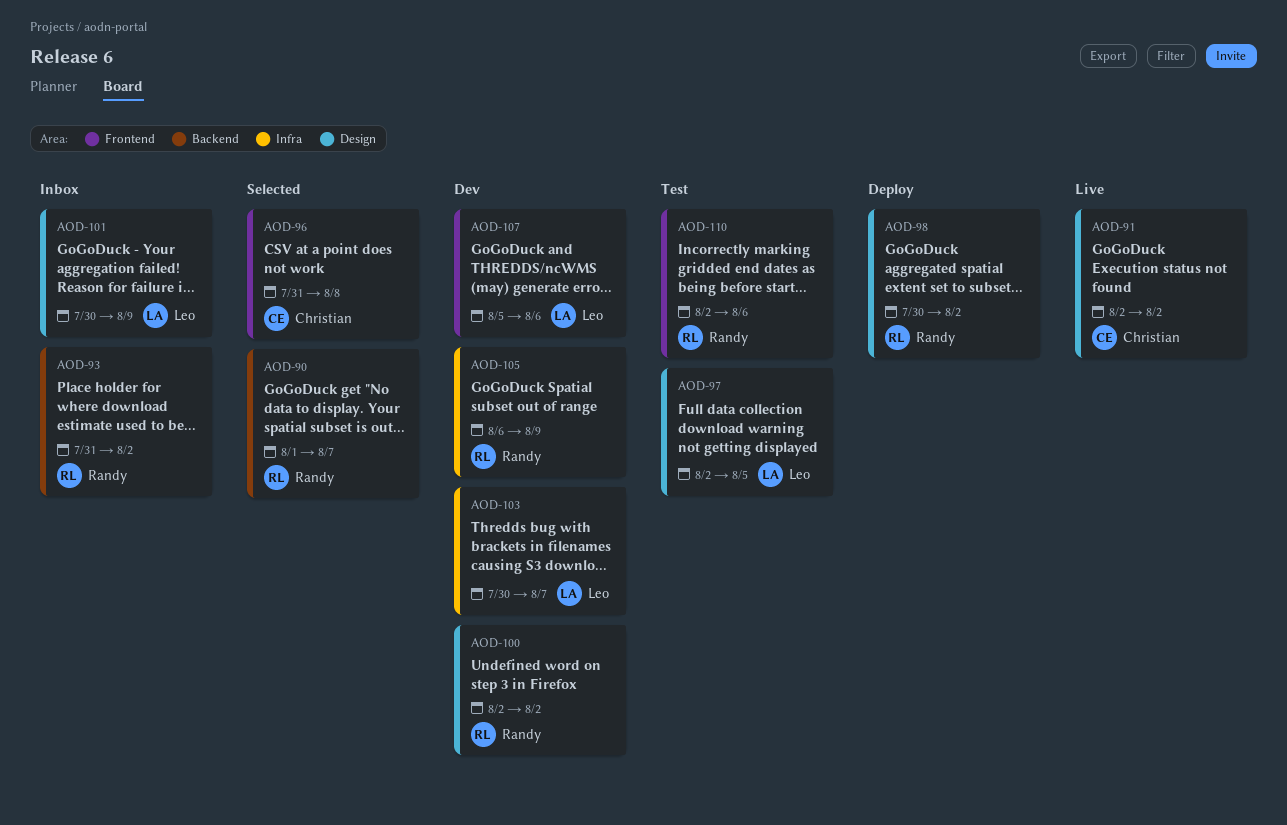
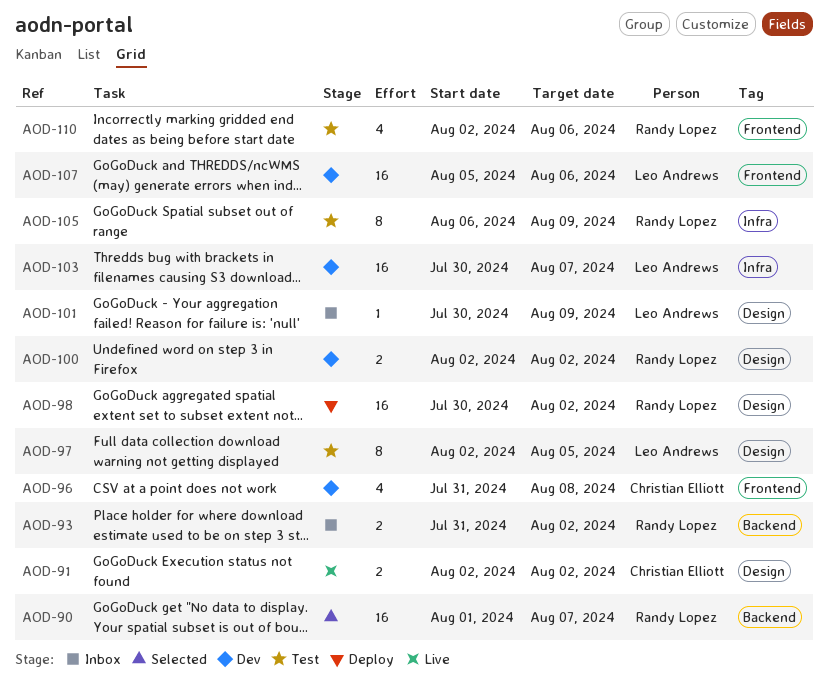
AOD-96, status: Selected -> Dev
AOD-105, status: Dev -> Test

